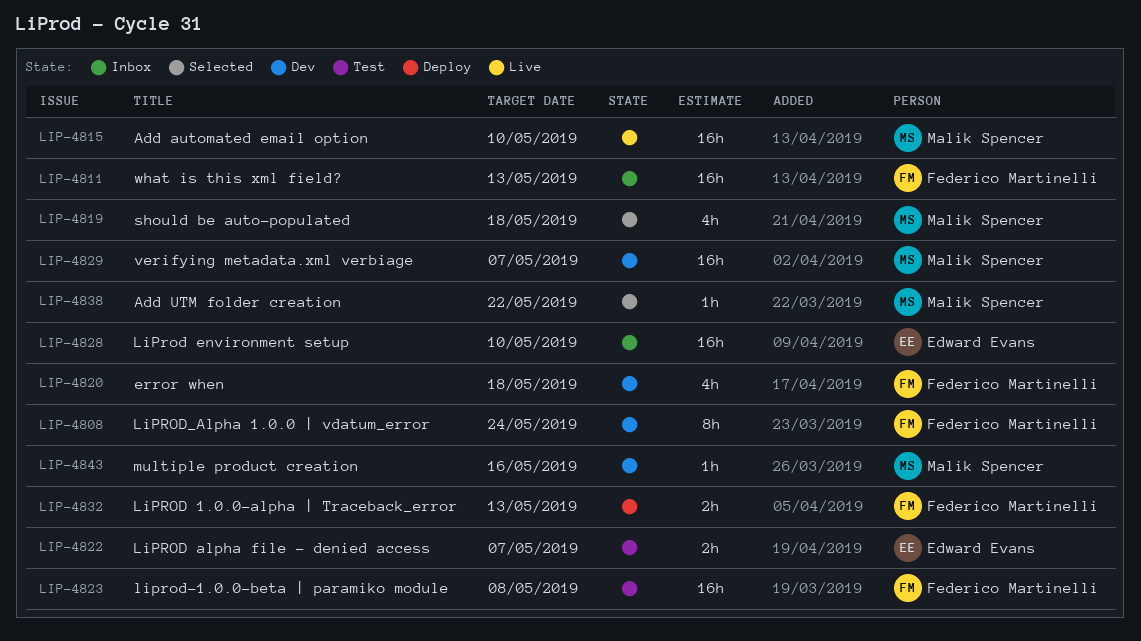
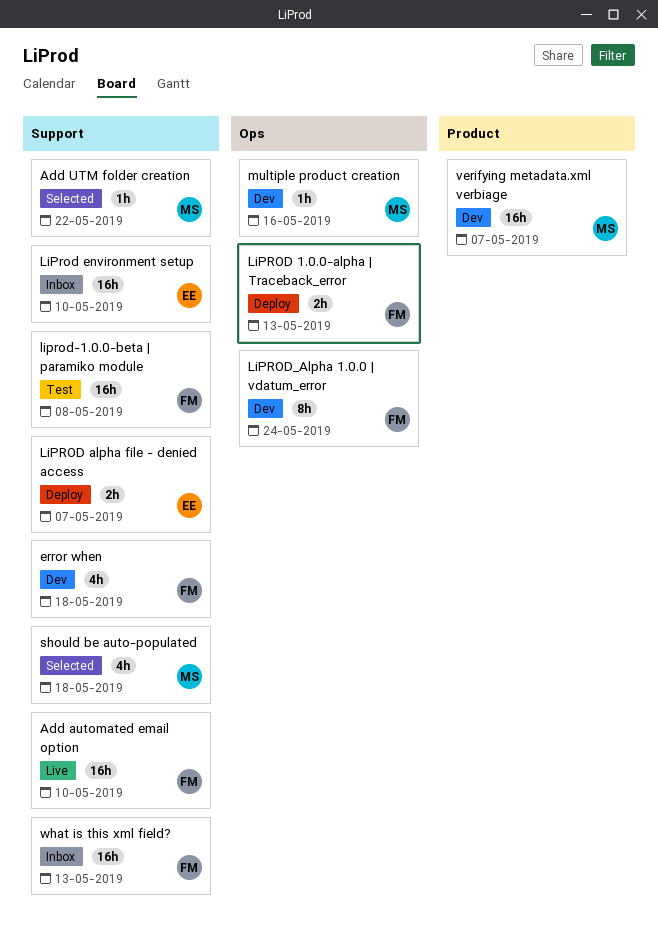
Add automated email option, owner: Malik Spencer -> Federico Martinelli
LiPROD alpha file - denied access, status: Test -> Deploy

